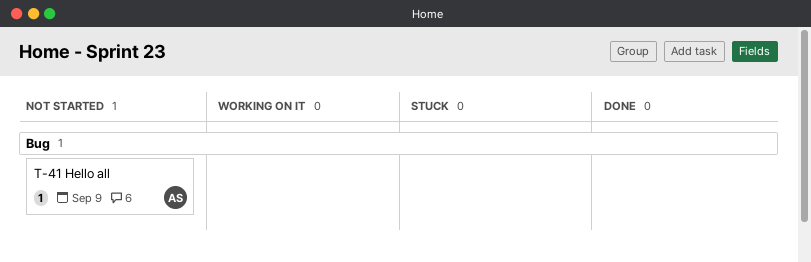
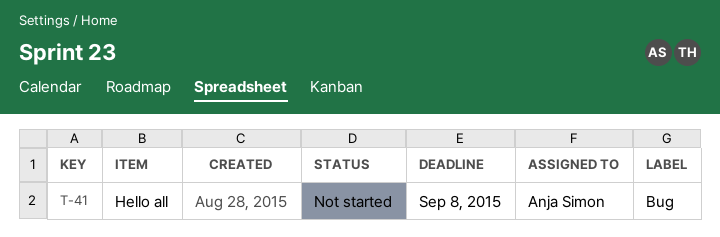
T-41, due: Sep 9 -> Sep 8

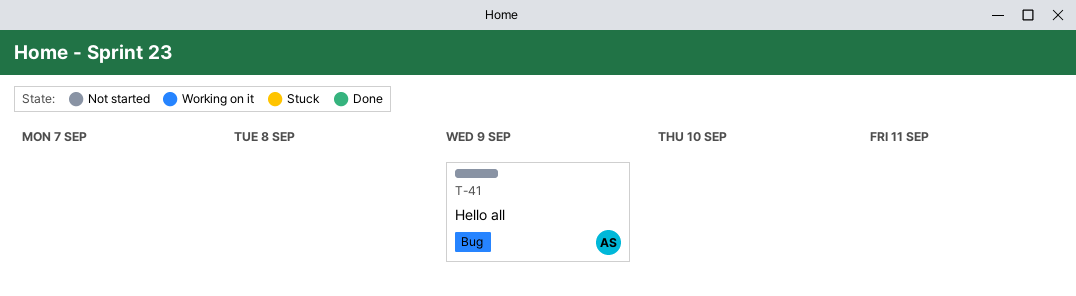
T-41, due: Sep 8 -> Sep 9

